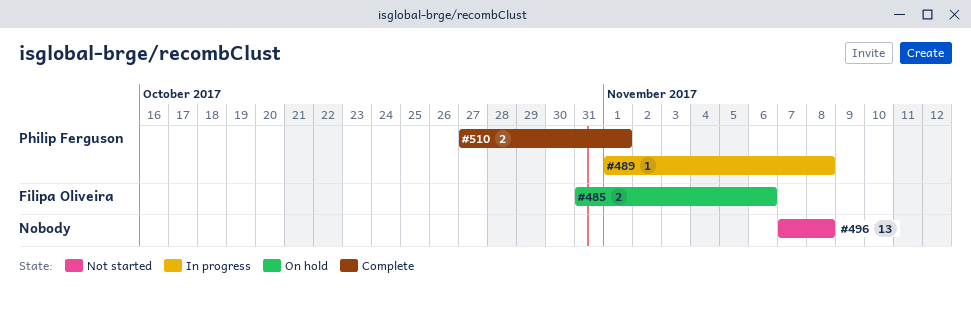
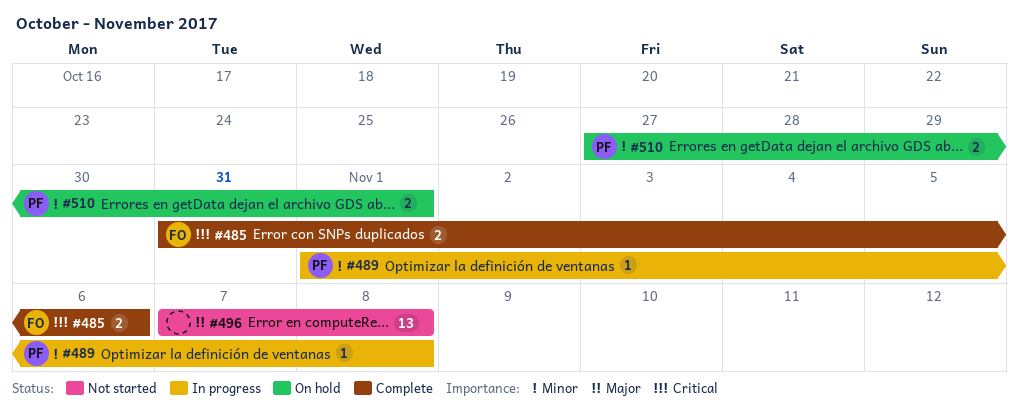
#485, status: On hold -> Complete
#510, status: Complete -> On hold

